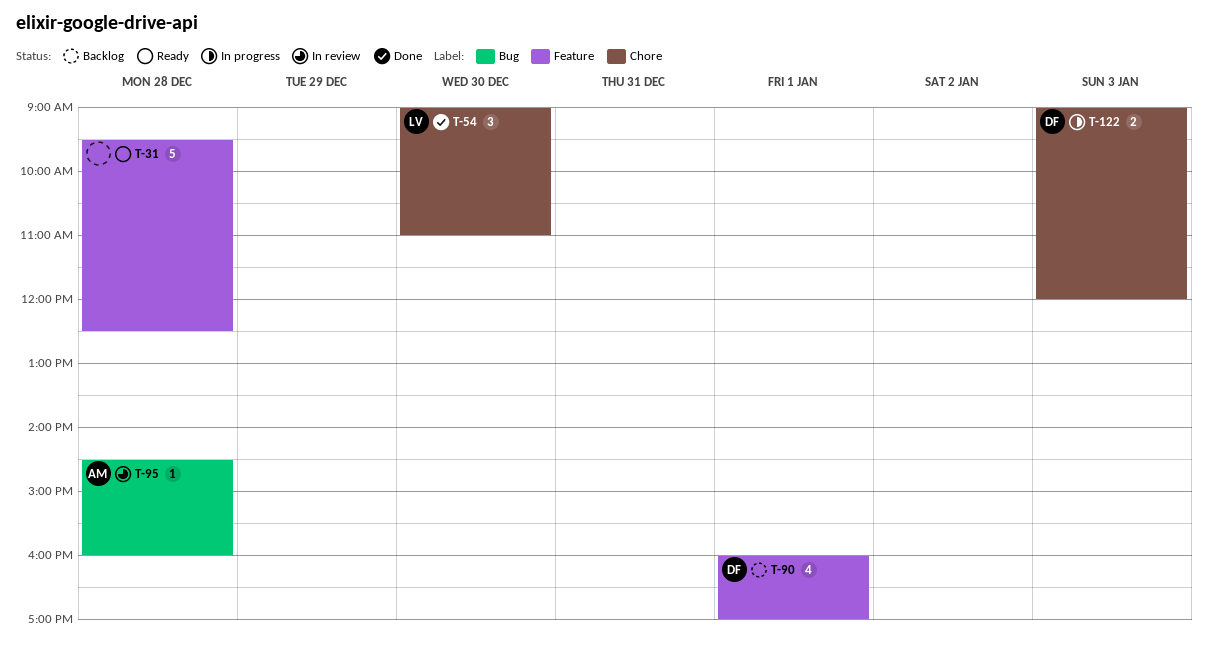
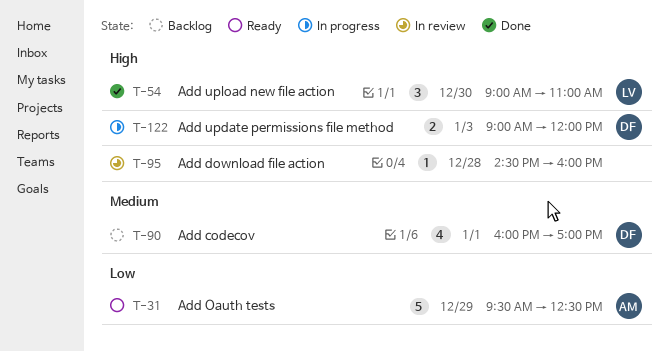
T-31, owner: none -> AM
T-31, day: Dec 28 -> Dec 29
T-95, owner: AM -> none

